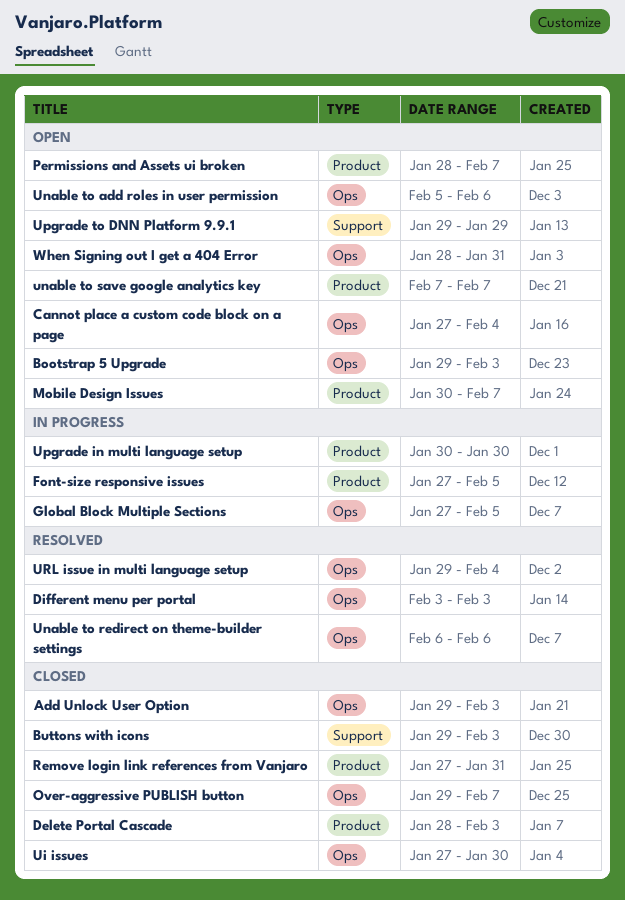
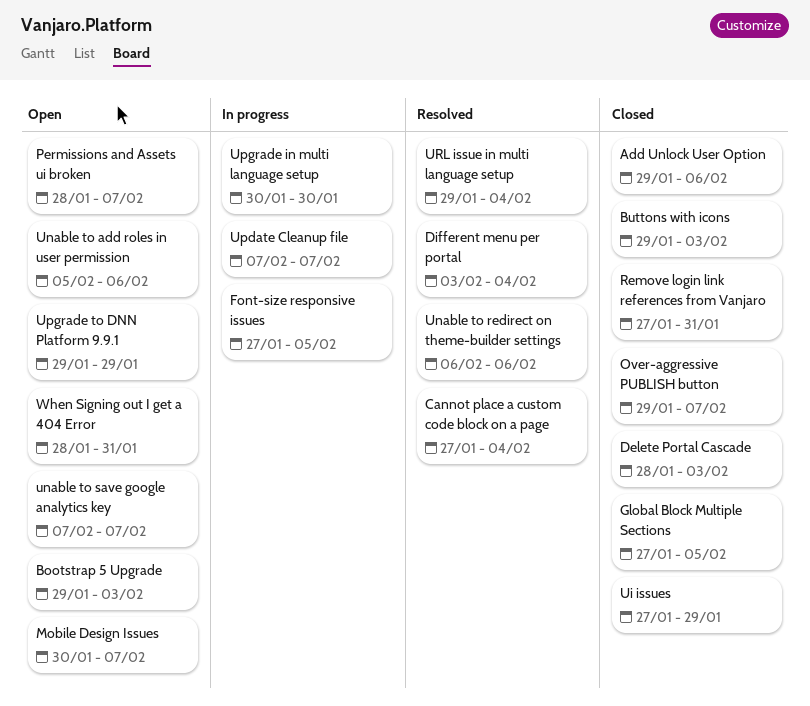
Add Unlock User Option, due: Feb 3 -> Feb 6
Cannot place a custom code block on a page, status: Open -> Resolved
Different menu per portal, due: Feb 3 -> Feb 4
Global Block Multiple Sections, status: In progress -> Closed
Ui issues, due: Jan 30 -> Jan 29
Update Cleanup file: none -> present

